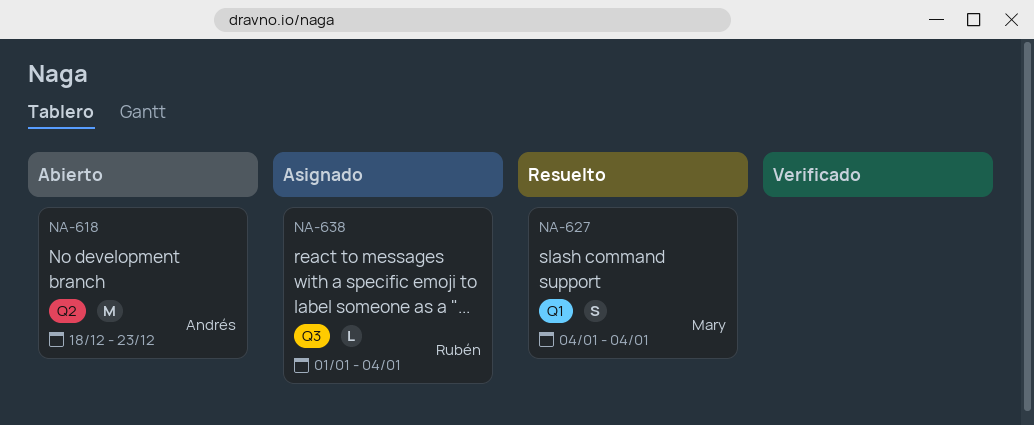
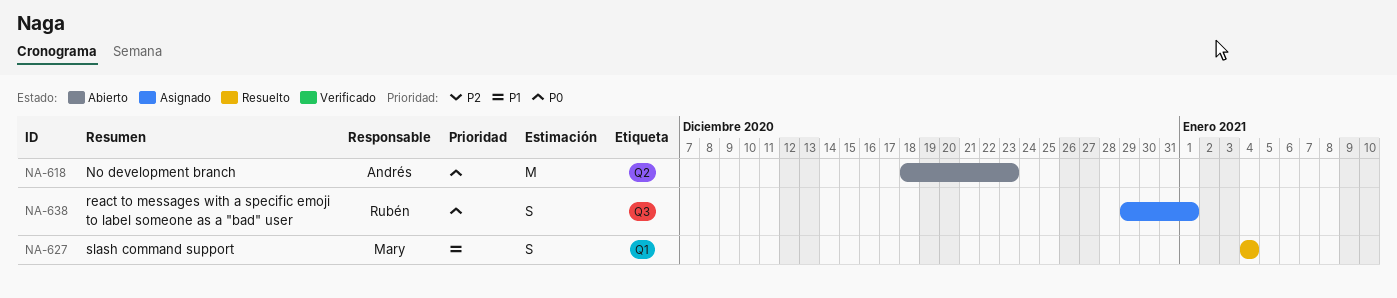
NA-638, estimate: L -> S
NA-638, start: Jan 1 -> Dec 29
NA-638, due: Jan 4 -> Jan 1

